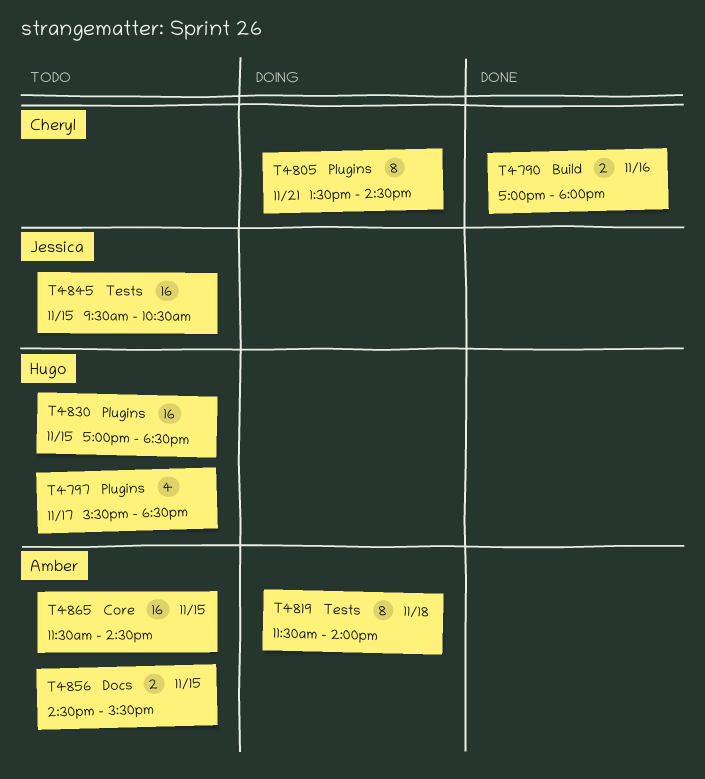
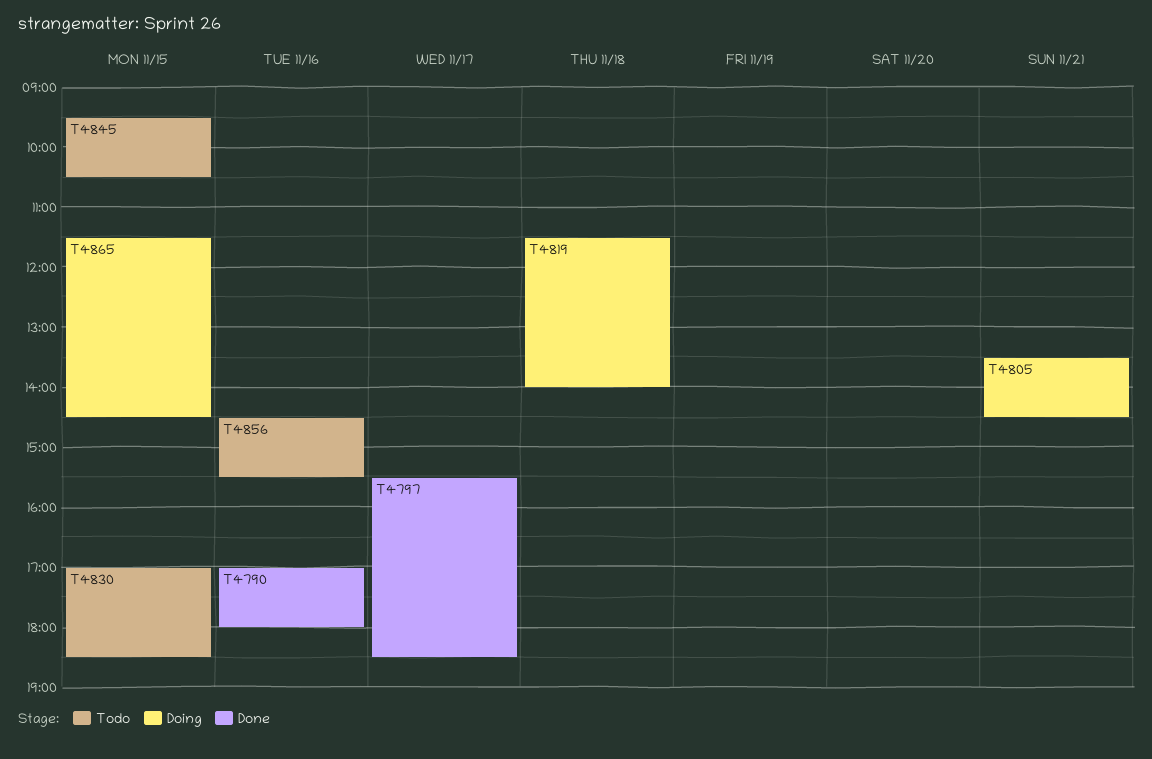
T4797, status: Todo -> Done
T4856, day: Nov 15 -> Nov 16
T4865, status: Todo -> Doing

